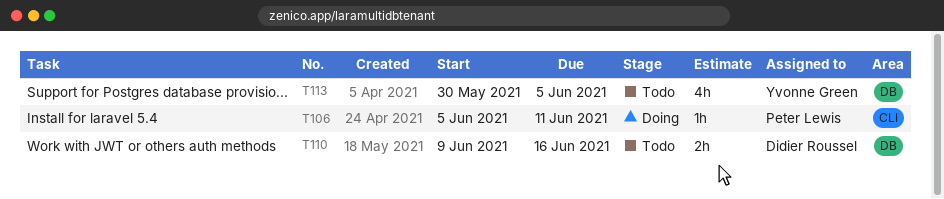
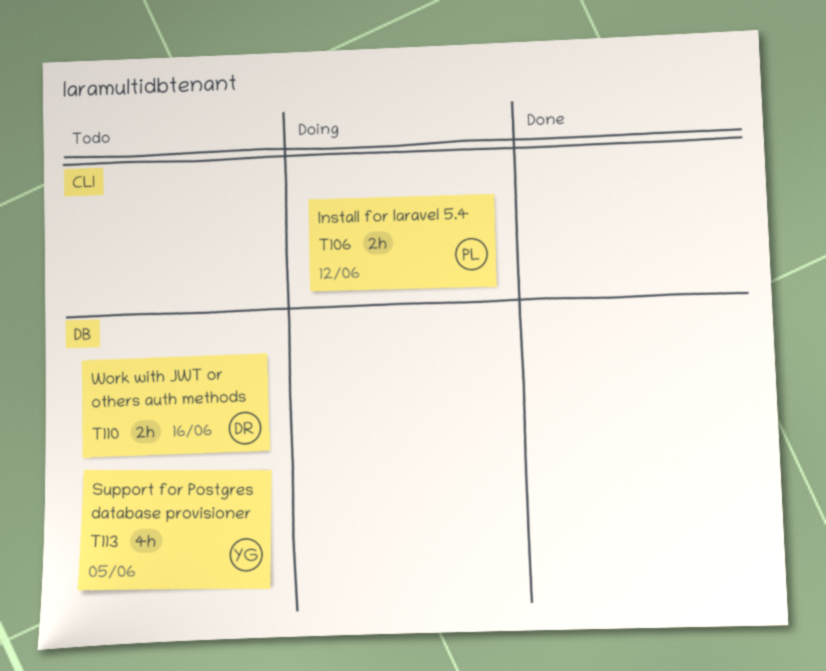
T106, estimate: 1h -> 2h
T106, due: Jun 11 -> Jun 12

